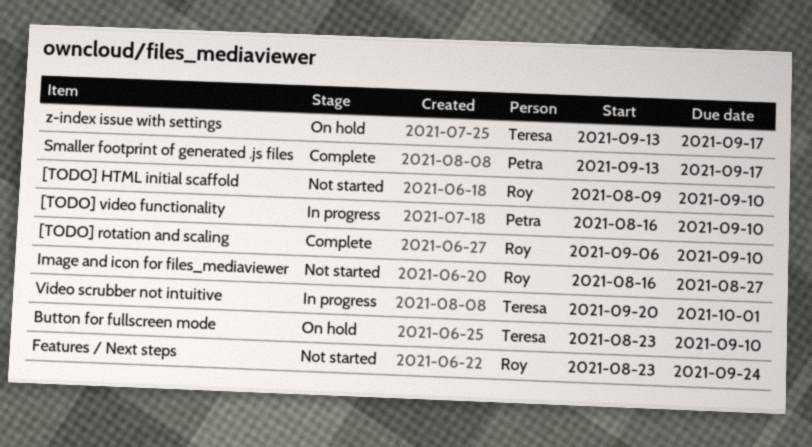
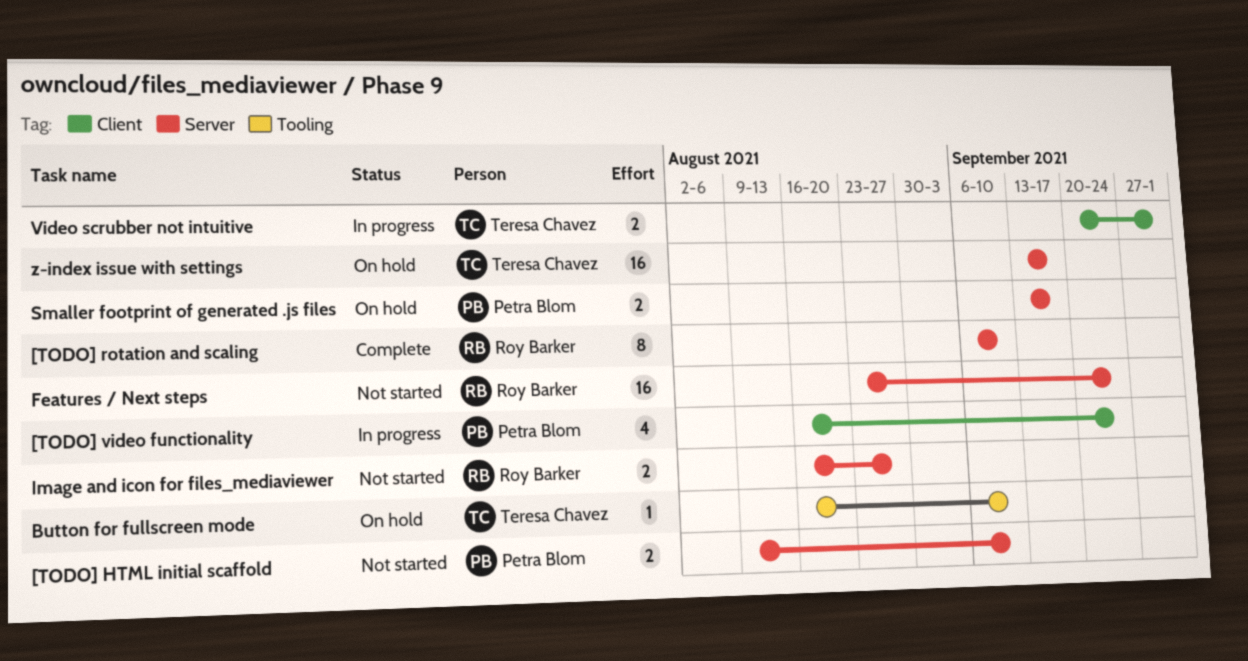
[TODO] HTML initial scaffold, owner: Roy Barker -> Petra Blom
[TODO] video functionality, due: Sep 10 -> Sep 24
Button for fullscreen mode, start: Aug 23 -> Aug 16
Smaller footprint of generated .js files, status: Complete -> On hold

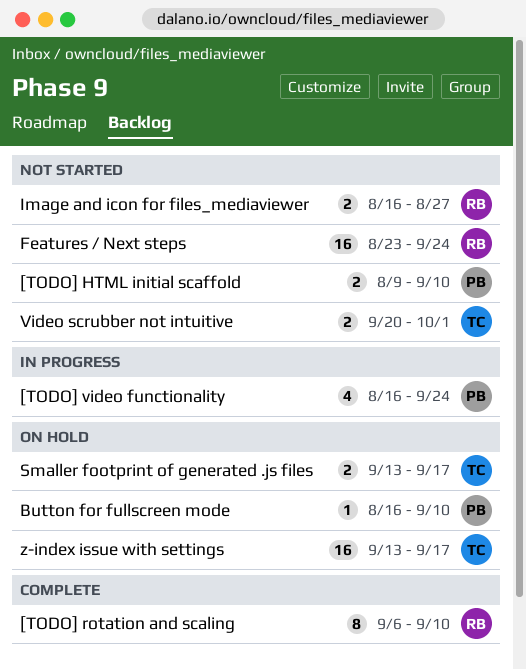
Button for fullscreen mode, owner: Teresa Chavez -> Petra Blom
Smaller footprint of generated .js files, owner: Petra Blom -> Teresa Chavez
Video scrubber not intuitive, status: In progress -> Not started

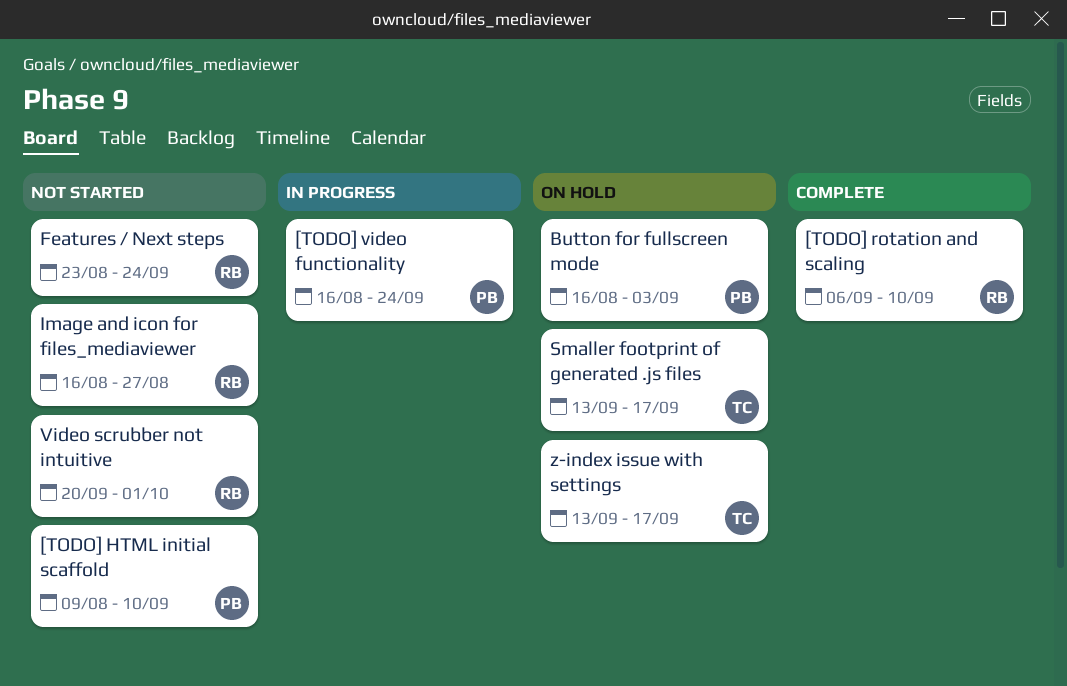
Button for fullscreen mode, due: Sep 10 -> Sep 3
Video scrubber not intuitive, owner: TC -> RB

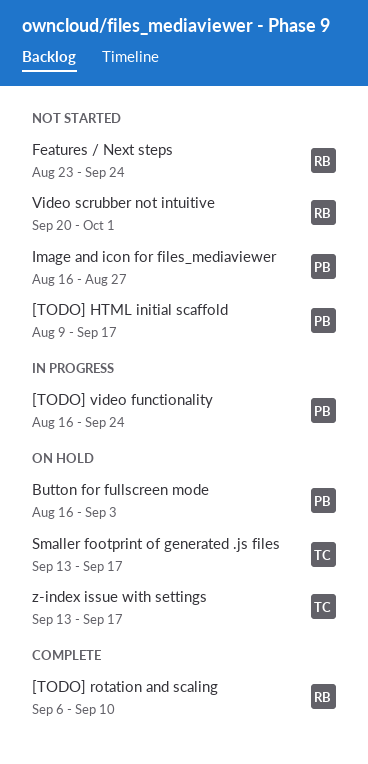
[TODO] HTML initial scaffold, due: Sep 10 -> Sep 17
Image and icon for files_mediaviewer, owner: RB -> PB

